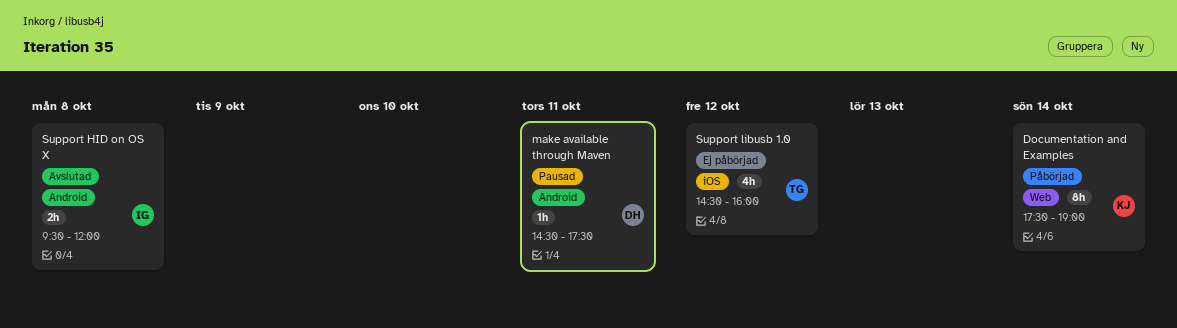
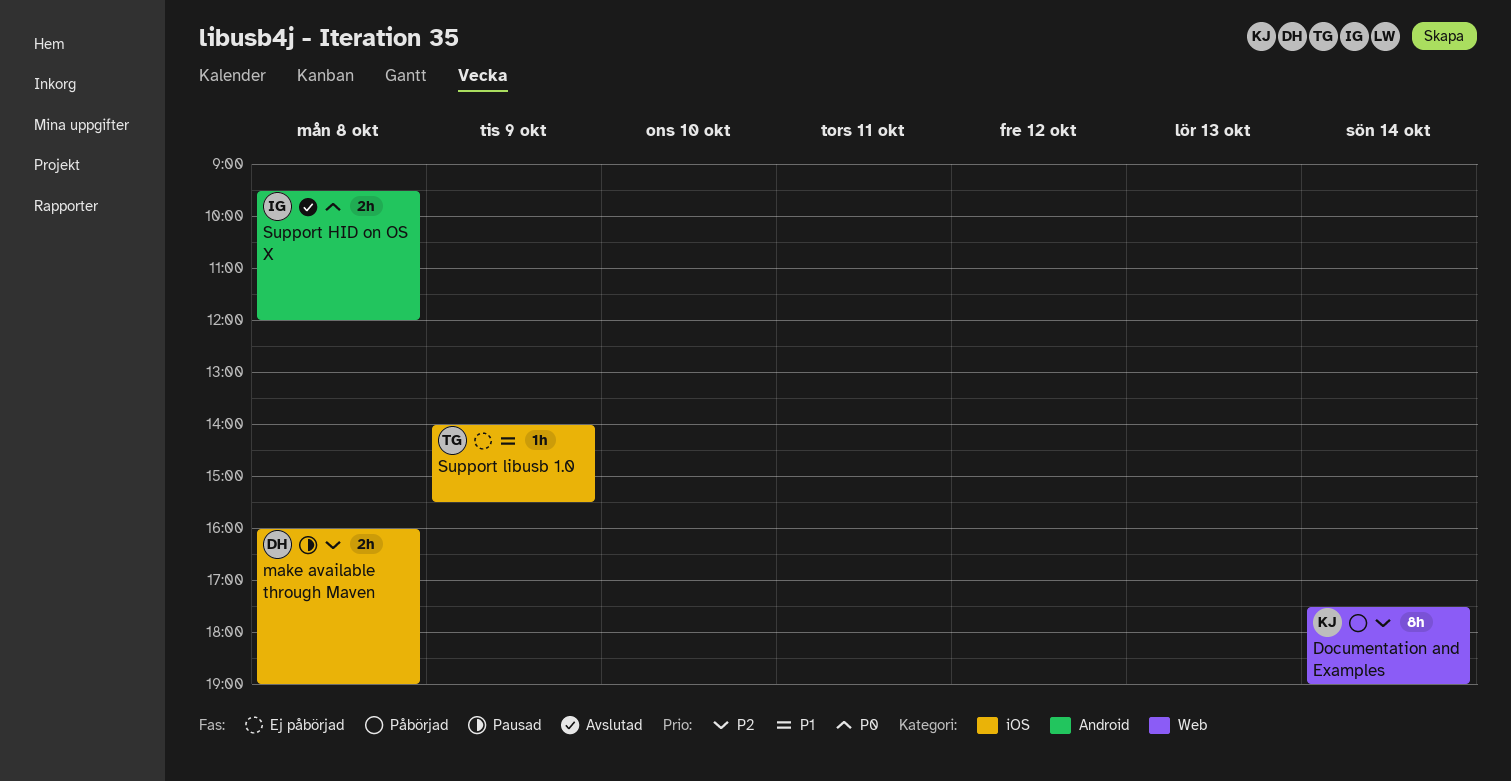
make available through Maven, label: Android -> iOS
make available through Maven, estimate: 1h -> 2h
make available through Maven, day: Oct 11 -> Oct 8
make available through Maven, begins: 14:30 -> 16:00
make available through Maven, ends: 17:30 -> 19:00
Support libusb 1.0, estimate: 4h -> 1h
Support libusb 1.0, day: Oct 12 -> Oct 9
Support libusb 1.0, begins: 14:30 -> 14:00
Support libusb 1.0, ends: 16:00 -> 15:30

